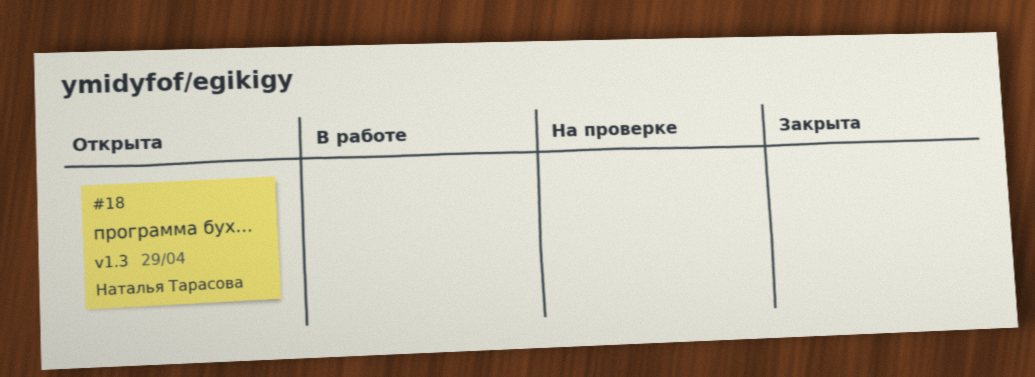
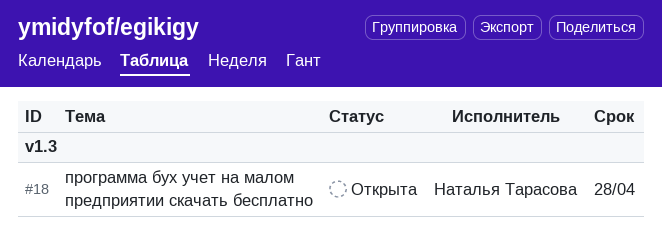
#18, due: Apr 29 -> Apr 28

